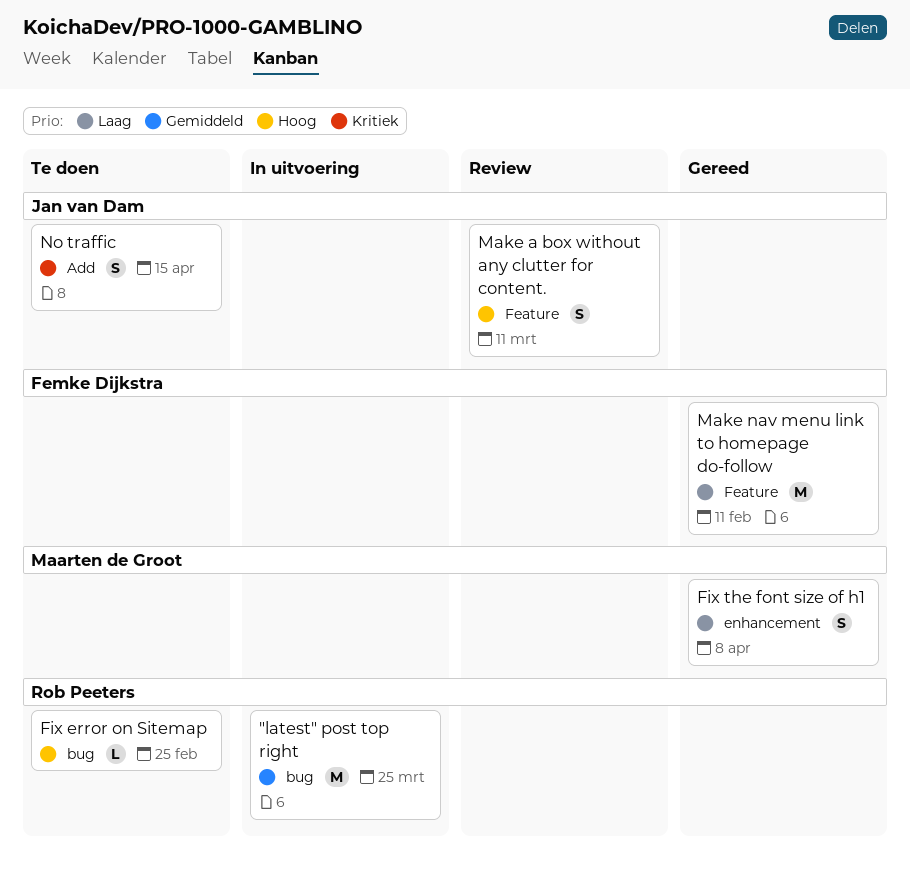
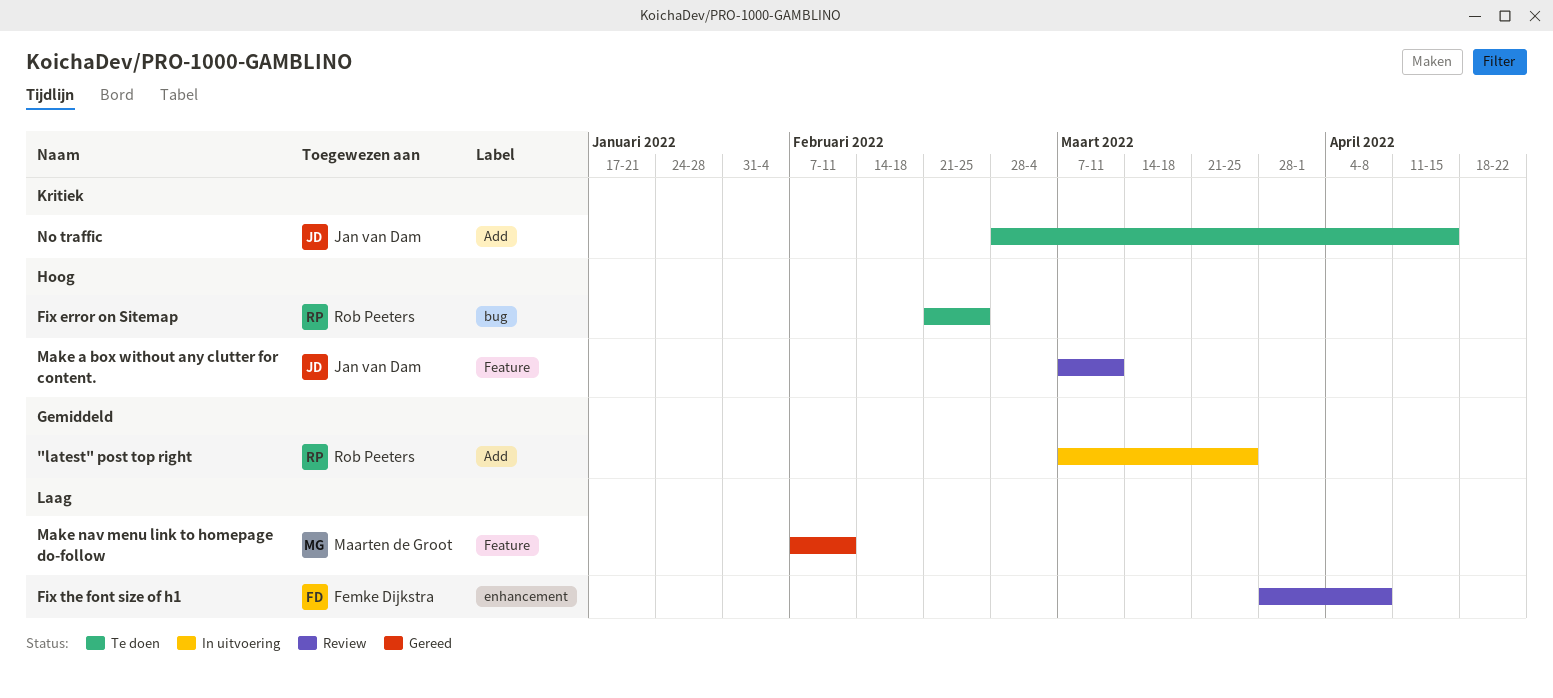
"latest" post top right, label: bug -> Add
Fix the font size of h1, status: Gereed -> Review
Fix the font size of h1, owner: Maarten de Groot -> Femke Dijkstra
Make nav menu link to homepage do-follow, owner: Femke Dijkstra -> Maarten de Groot

